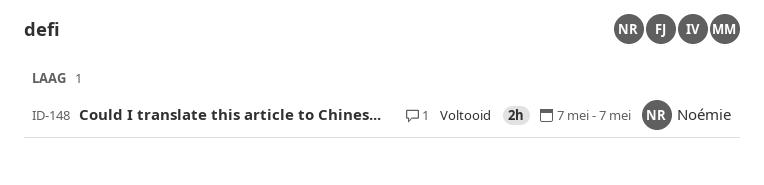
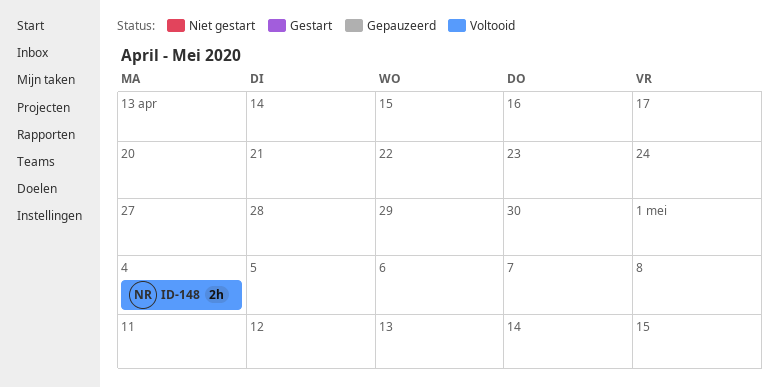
ID-148, start: May 7 -> May 4
ID-148, due: May 7 -> May 4

